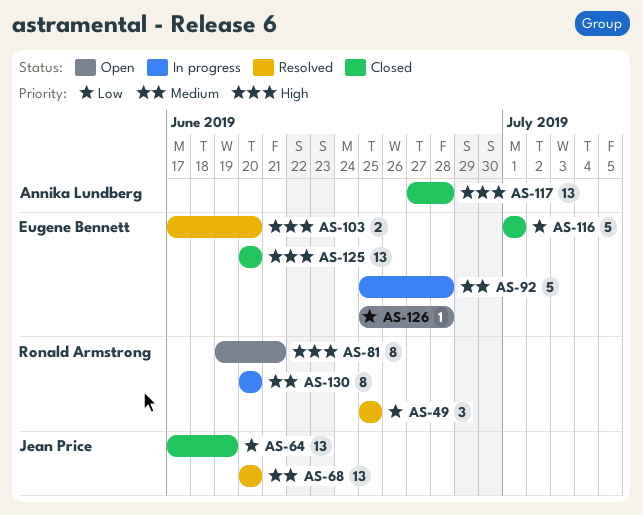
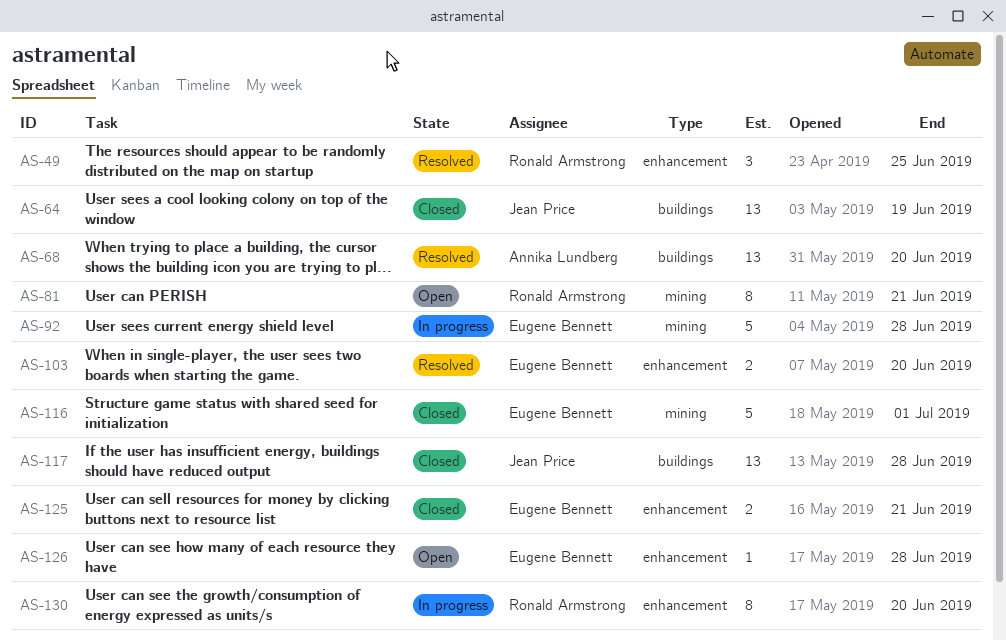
AS-68, owner: Jean Price -> Annika Lundberg
AS-117, owner: Annika Lundberg -> Jean Price
AS-125, estimate: 13 -> 2
AS-125, due: Jun 20 -> Jun 21

